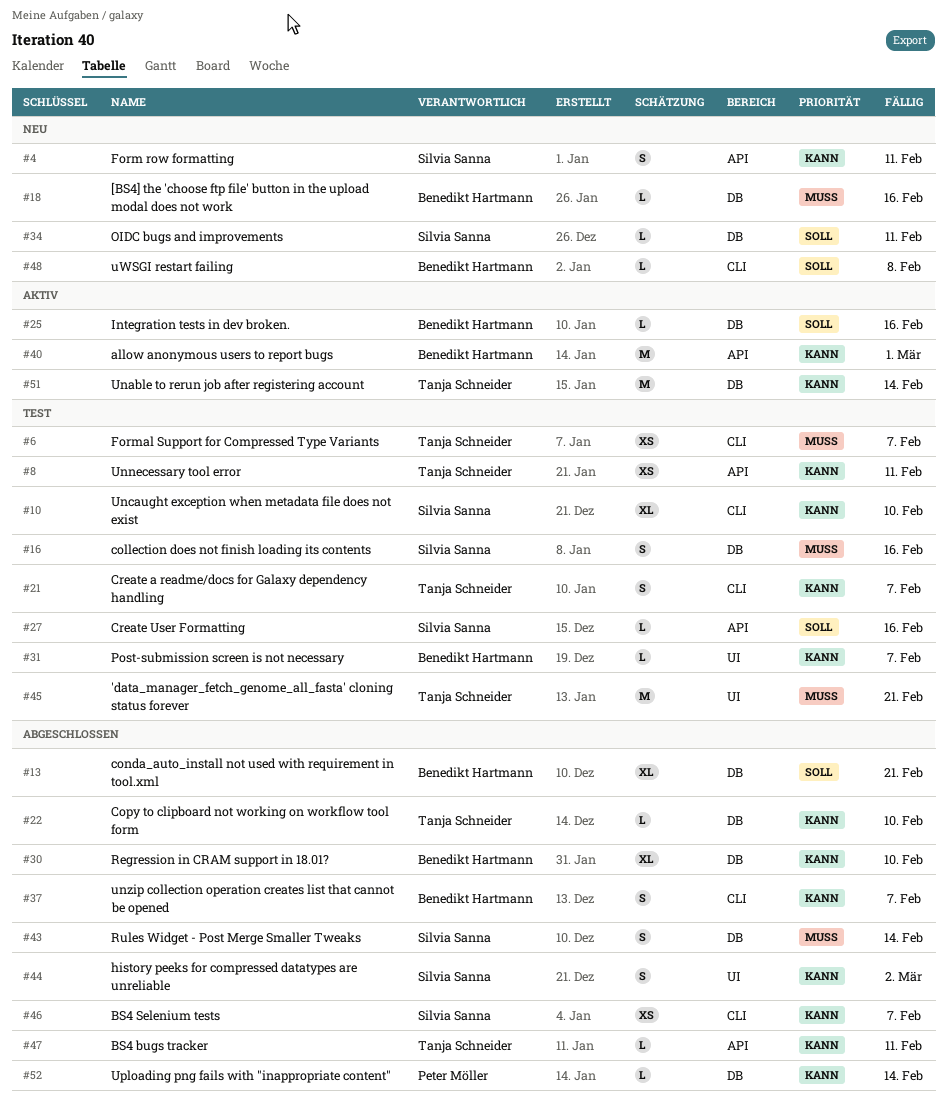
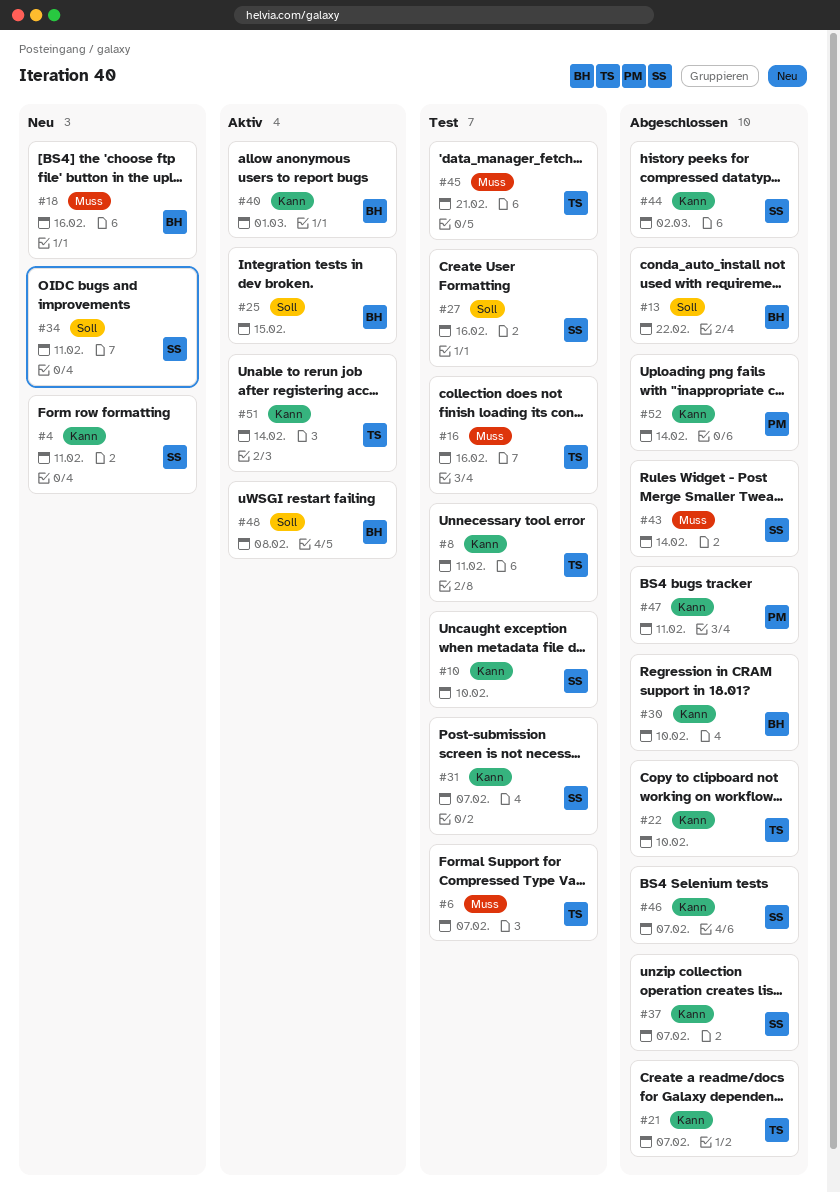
#13, due: Feb 21 -> Feb 22
#16, owner: Silvia Sanna -> Tanja Schneider
#21, status: Test -> Abgeschlossen
#25, due: Feb 16 -> Feb 15
#31, owner: Benedikt Hartmann -> Silvia Sanna
#37, owner: Benedikt Hartmann -> Silvia Sanna
#47, owner: Tanja Schneider -> Peter Möller
#48, status: Neu -> Aktiv

